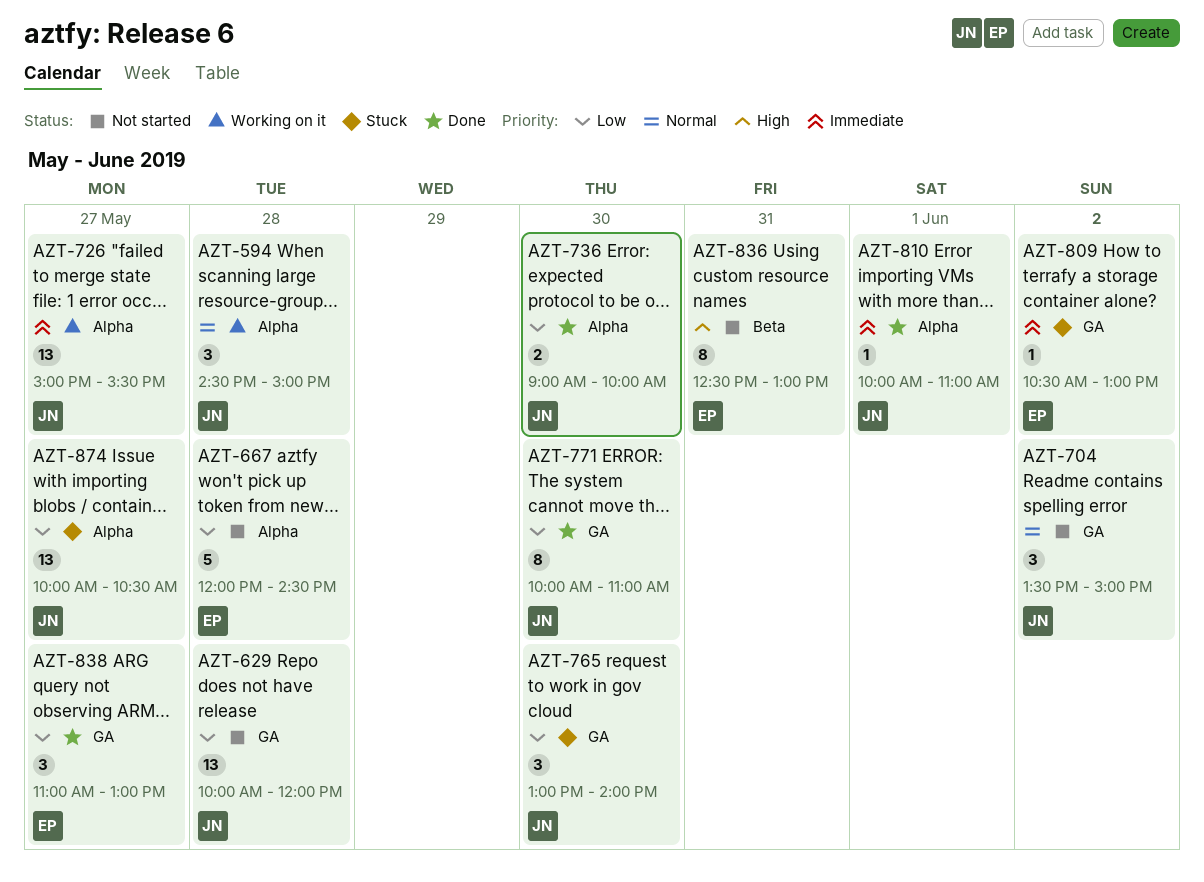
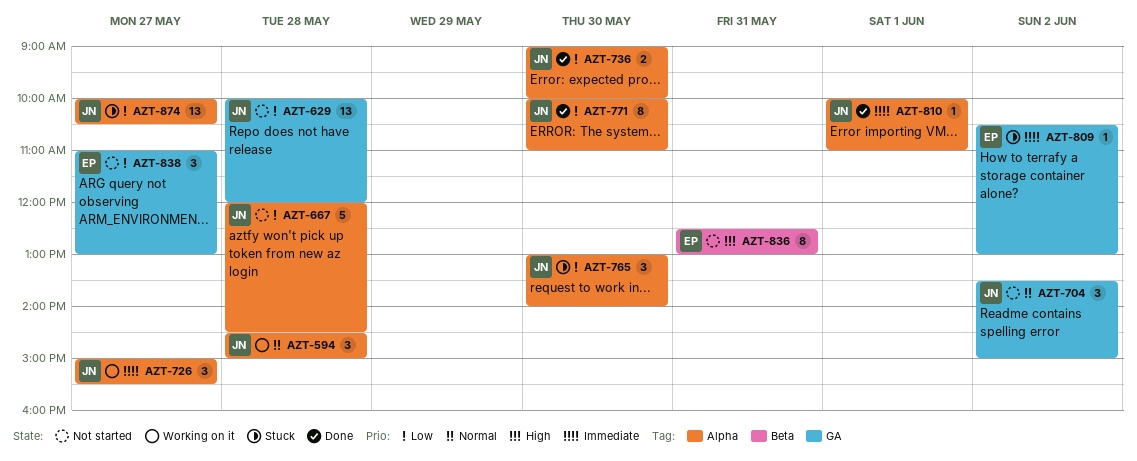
AZT-667, owner: EP -> JN
AZT-726, estimate: 13 -> 3
AZT-765, label: GA -> Alpha
AZT-771, label: GA -> Alpha
AZT-838, status: Done -> Not started

